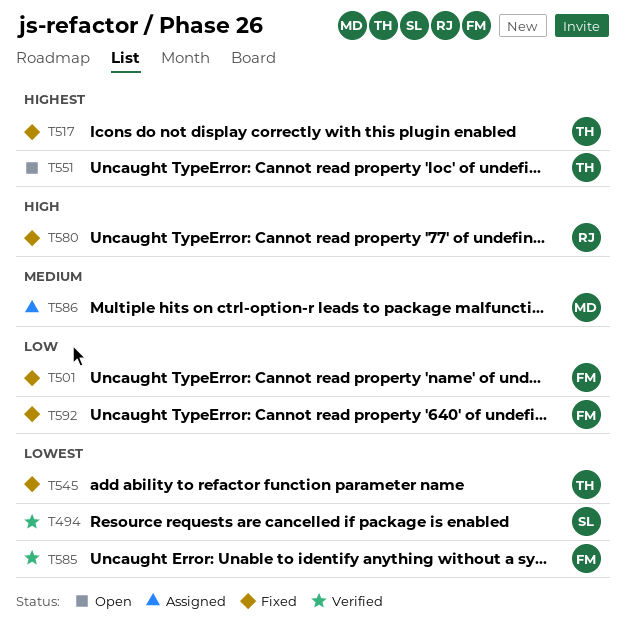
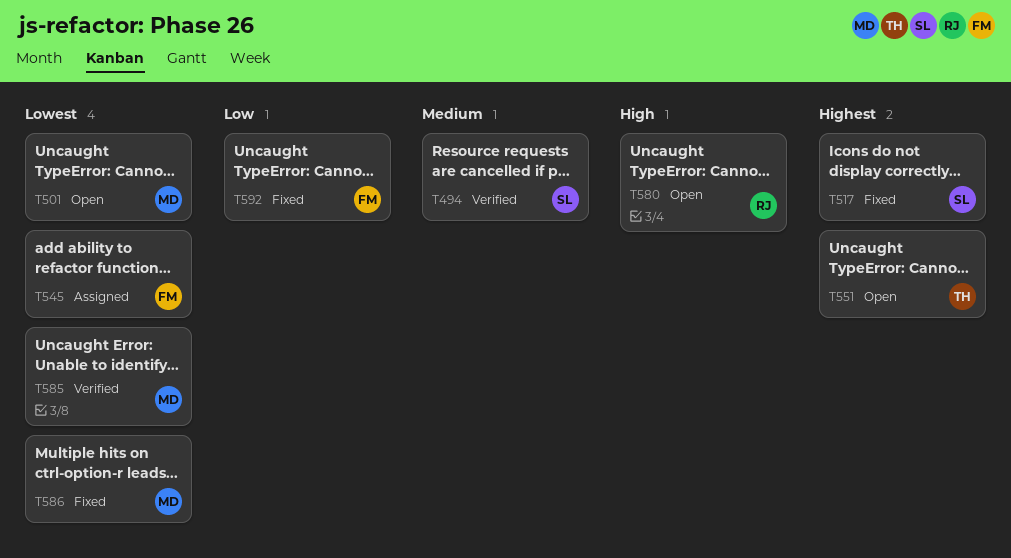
T494, priority: Lowest -> Medium
T501, status: Fixed -> Open
T501, owner: FM -> MD
T501, priority: Low -> Lowest
T517, owner: TH -> SL
T545, status: Fixed -> Assigned
T545, owner: TH -> FM
T580, status: Fixed -> Open
T585, owner: FM -> MD
T586, status: Assigned -> Fixed
T586, priority: Medium -> Lowest

